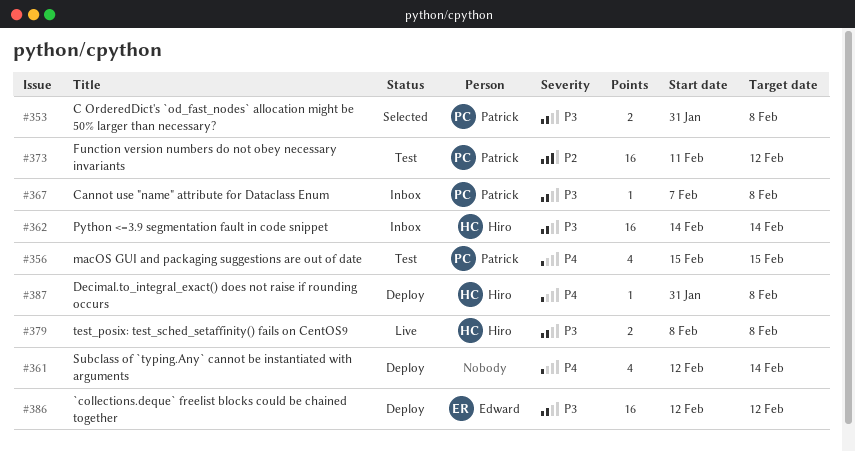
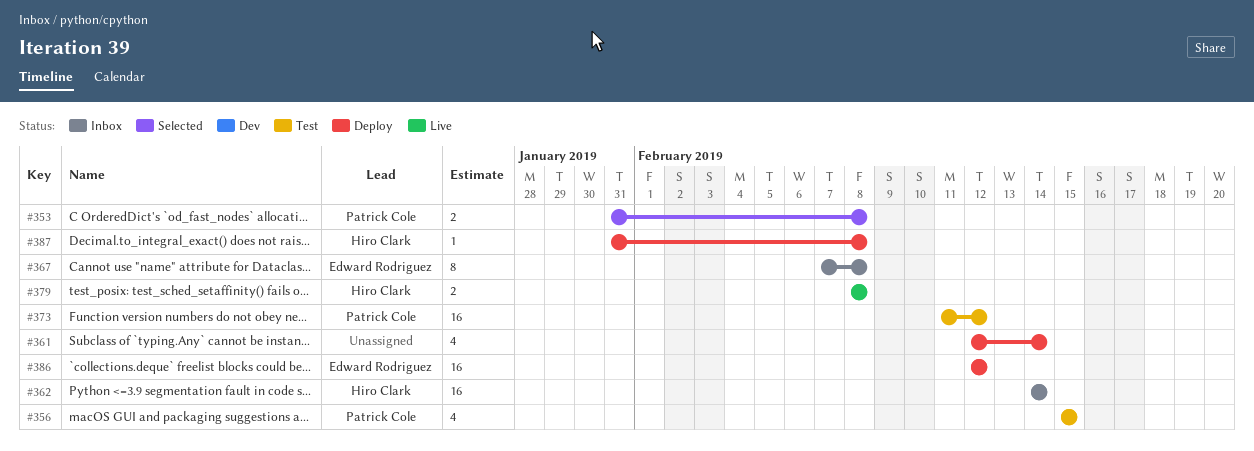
#367, owner: Patrick Cole -> Edward Rodriguez
#367, estimate: 1 -> 8

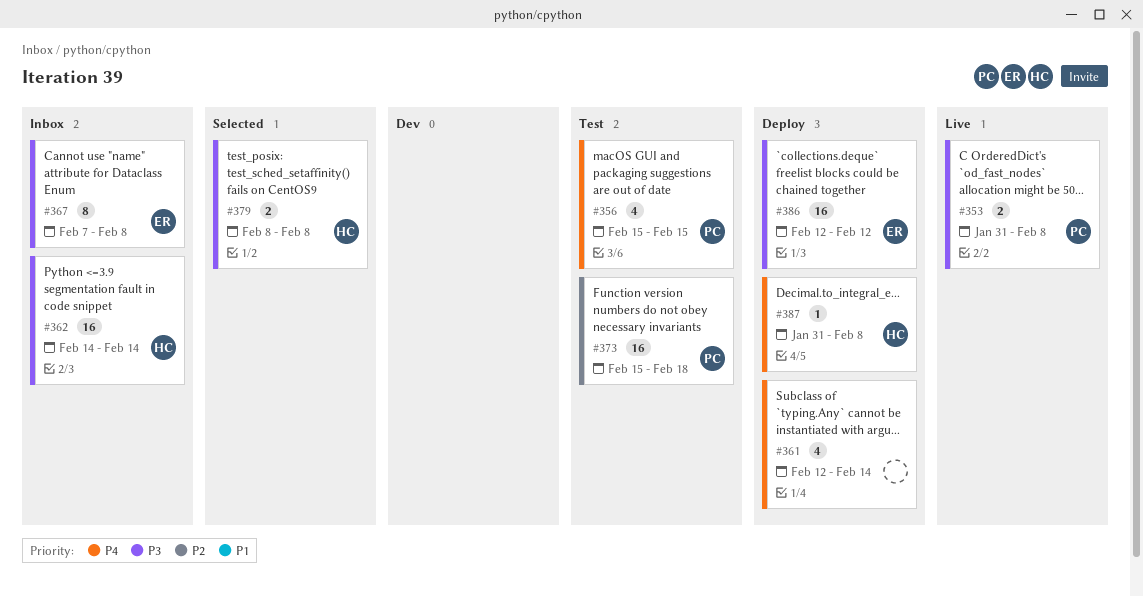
#353, status: Selected -> Live
#373, start: Feb 11 -> Feb 15
#373, due: Feb 12 -> Feb 18
#379, status: Live -> Selected

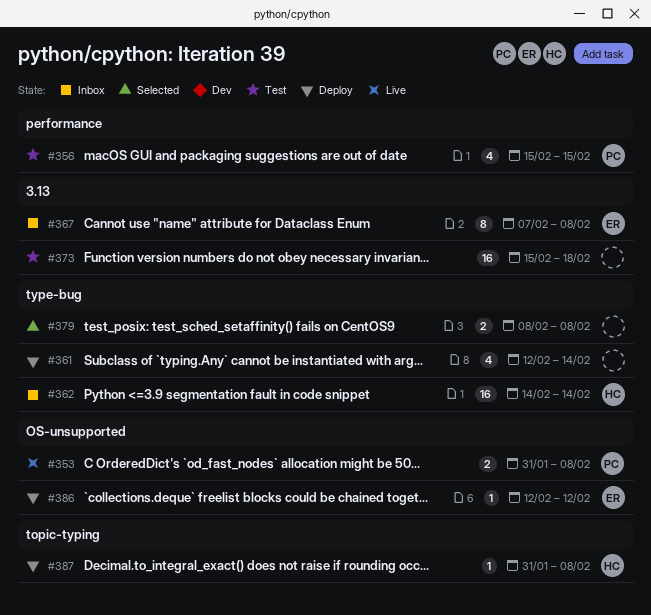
#373, owner: PC -> none
#379, owner: HC -> none
#386, estimate: 16 -> 1

